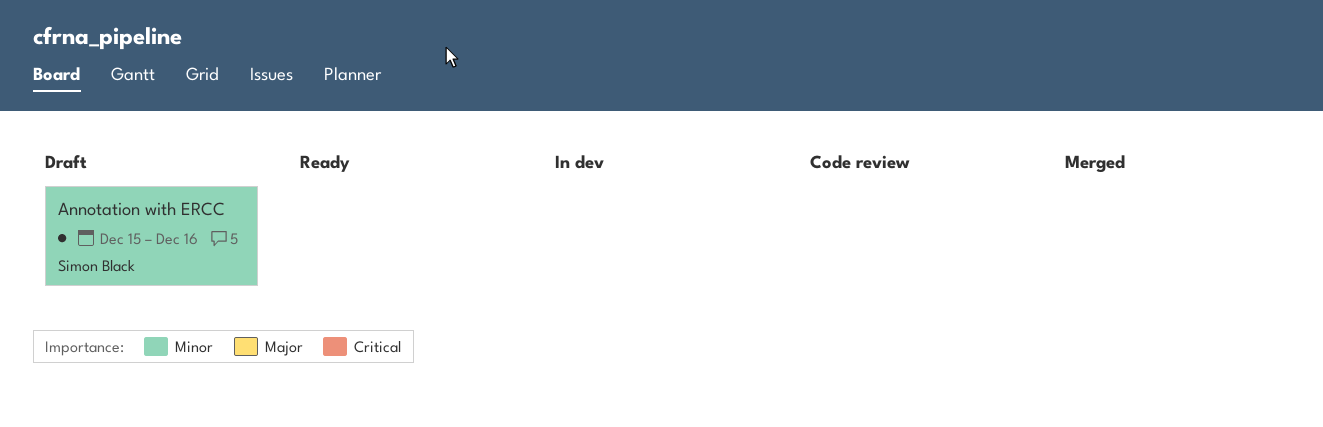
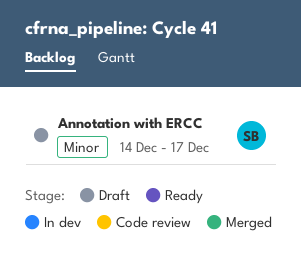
Annotation with ERCC, start: Dec 15 -> Dec 14
Annotation with ERCC, due: Dec 16 -> Dec 17

